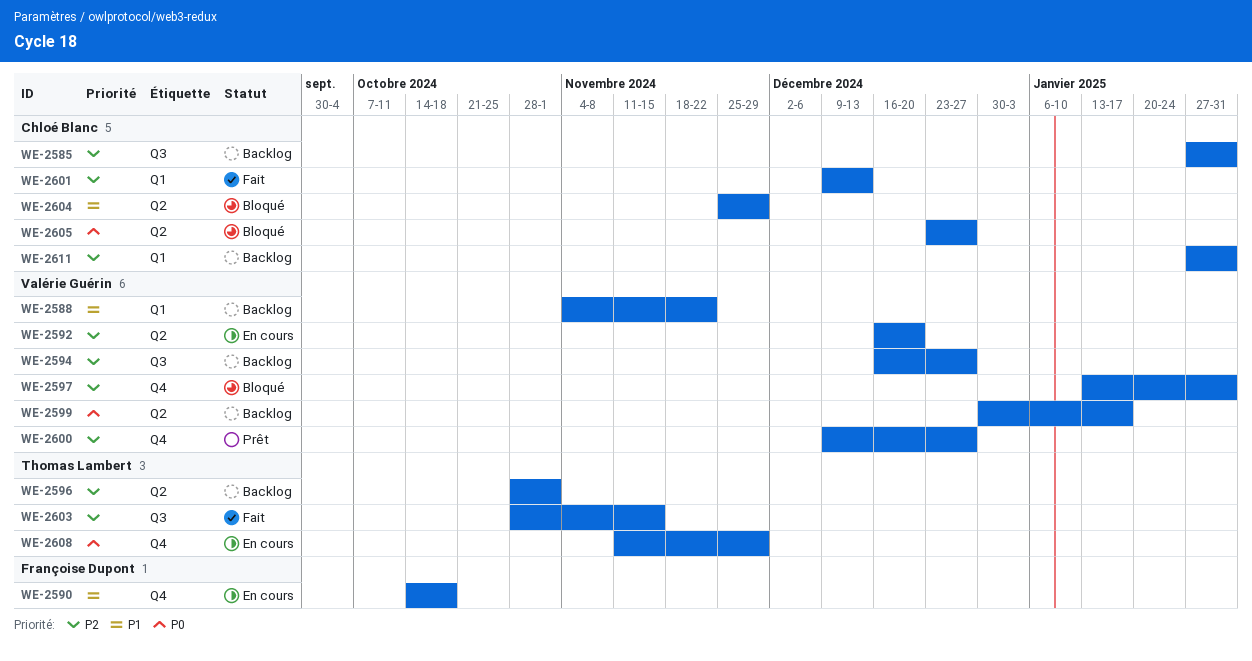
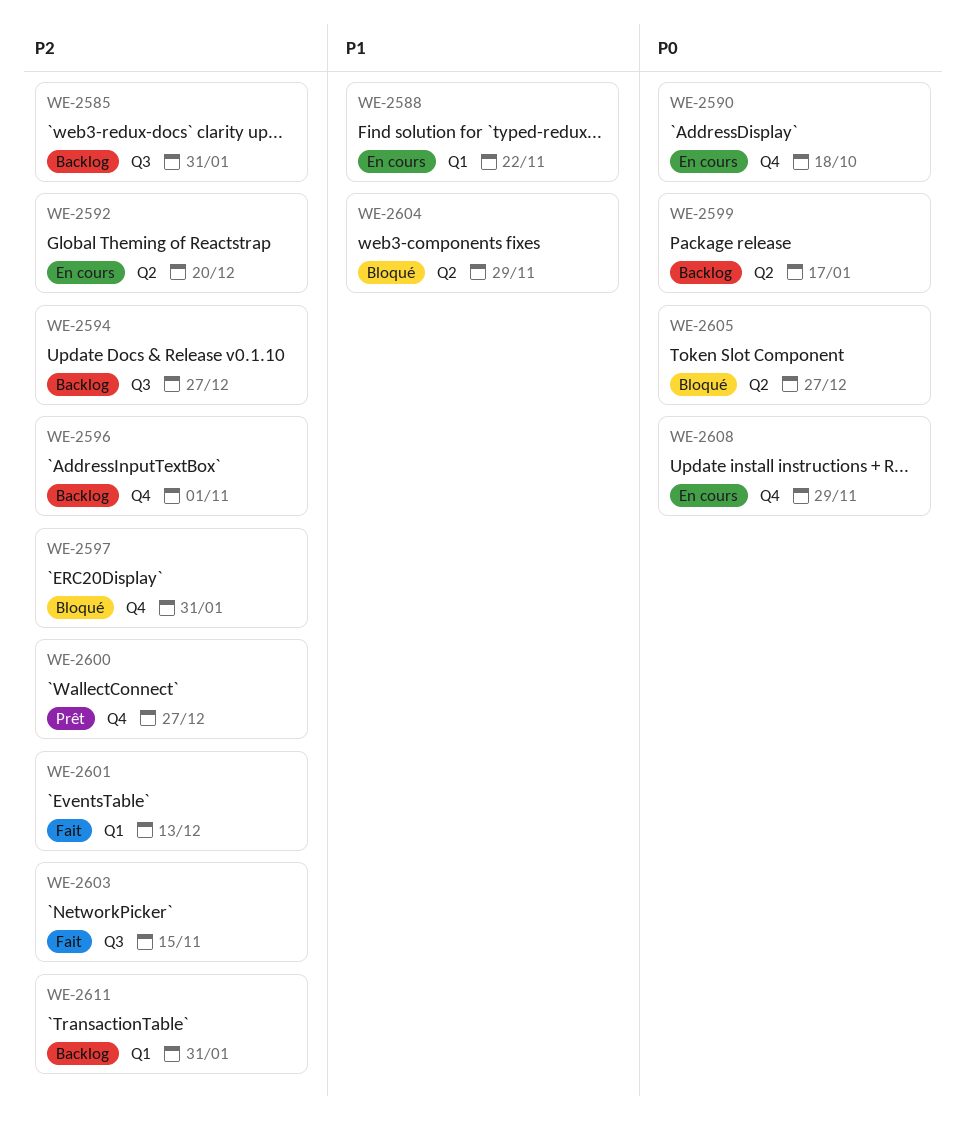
WE-2588, status: Backlog -> En cours
WE-2590, priority: P1 -> P0
WE-2596, label: Q2 -> Q4

